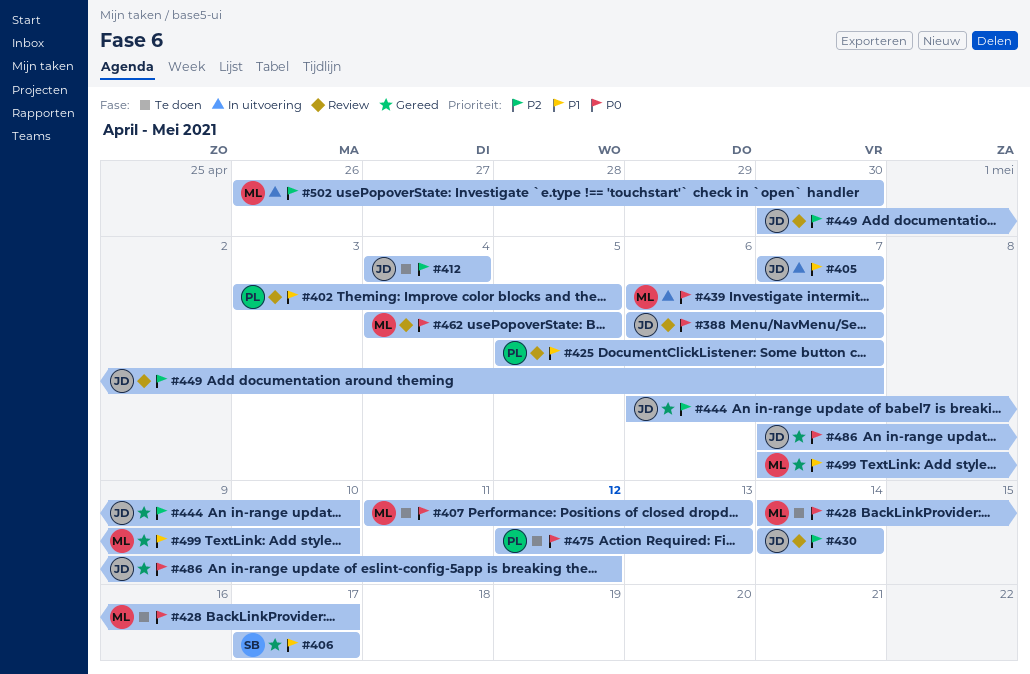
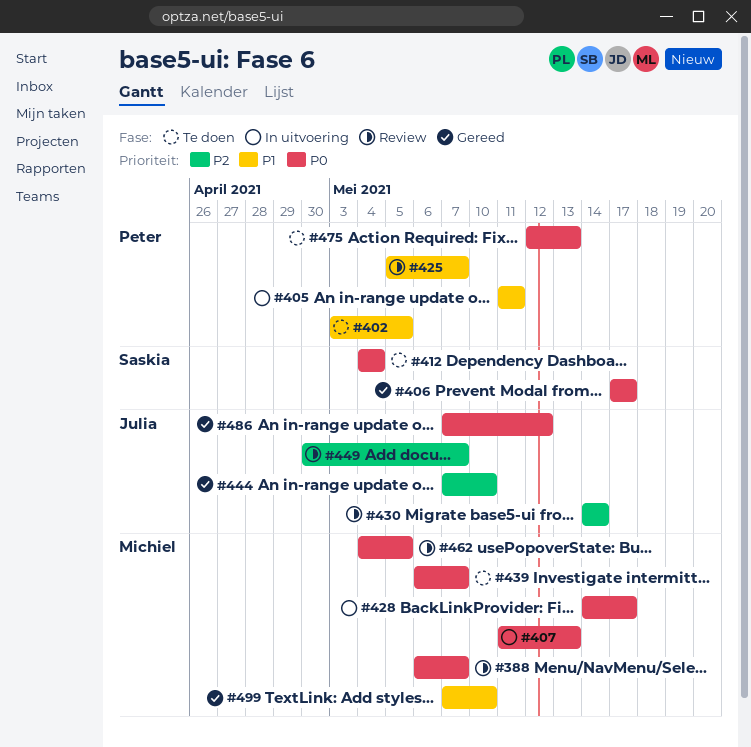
#388, owner: Julia -> Michiel
#402, status: Review -> Te doen
#405, owner: Julia -> Peter
#405, start: May 7 -> May 11
#405, due: May 7 -> May 11
#406, priority: P1 -> P0
#407, status: Te doen -> In uitvoering
#412, owner: Julia -> Saskia
#412, priority: P2 -> P0
#428, status: Te doen -> In uitvoering
#439, status: In uitvoering -> Te doen
#444, start: May 6 -> May 7
#502: present -> none

